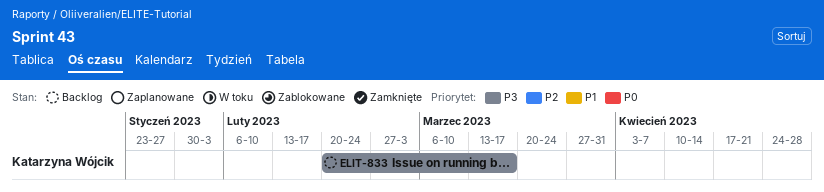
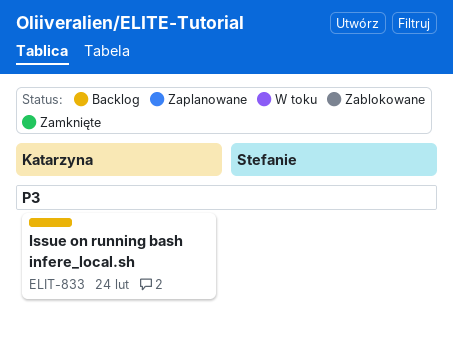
ELIT-833, due: Mar 17 -> Feb 24

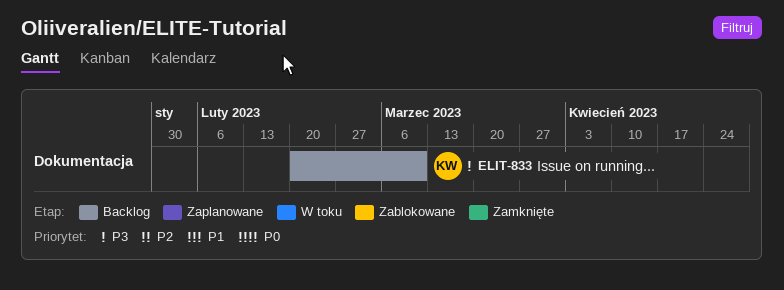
ELIT-833, due: Feb 24 -> Mar 10

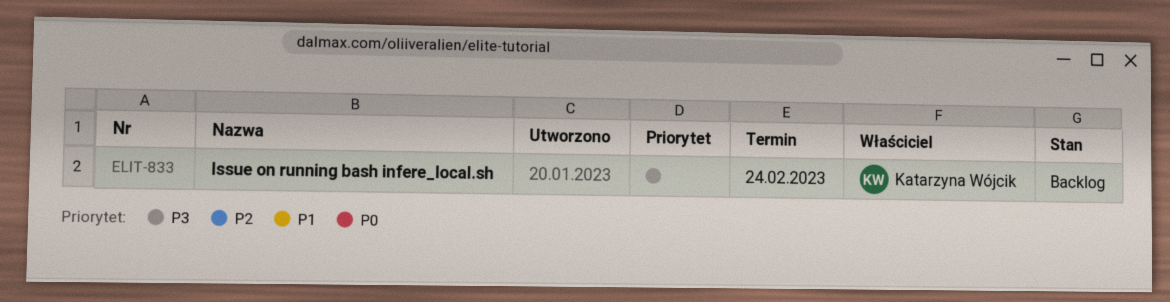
ELIT-833, due: Mar 10 -> Feb 24

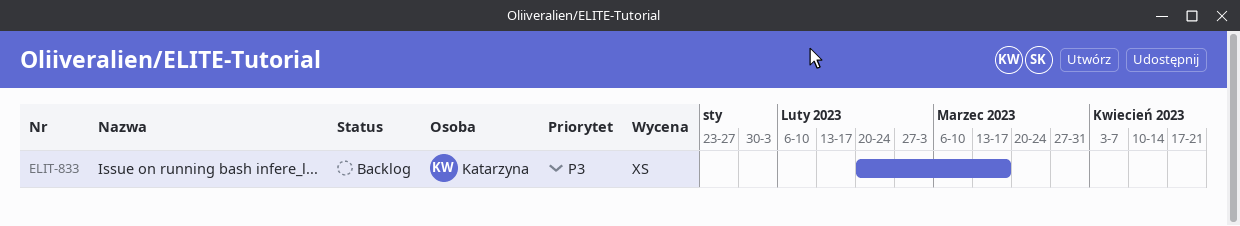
ELIT-833, due: Feb 24 -> Mar 17

